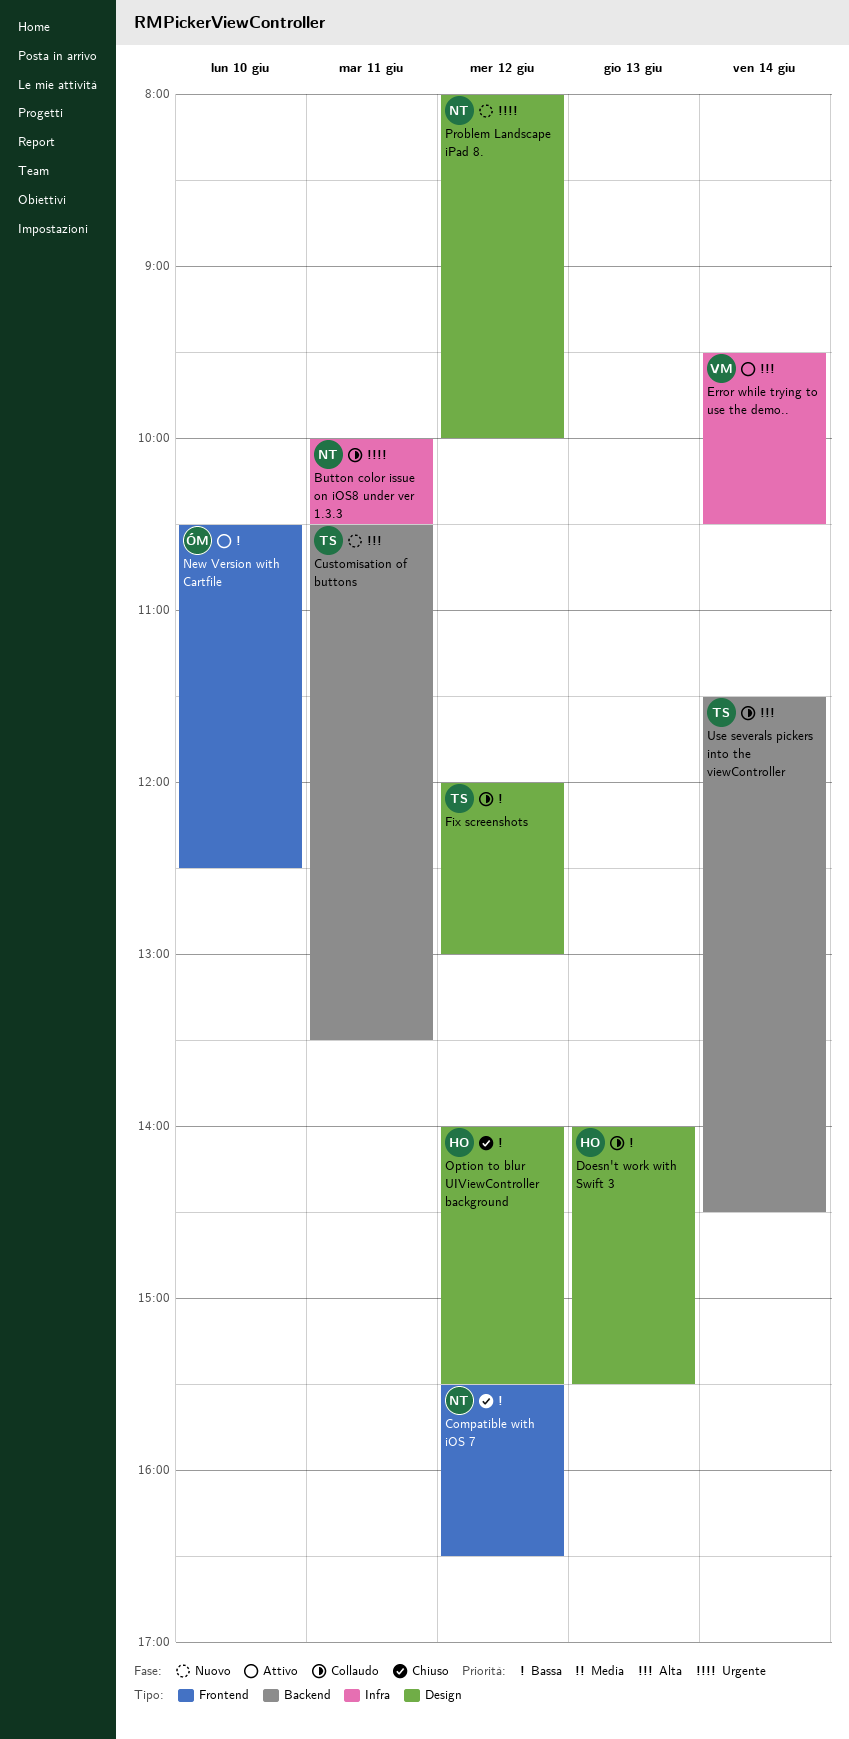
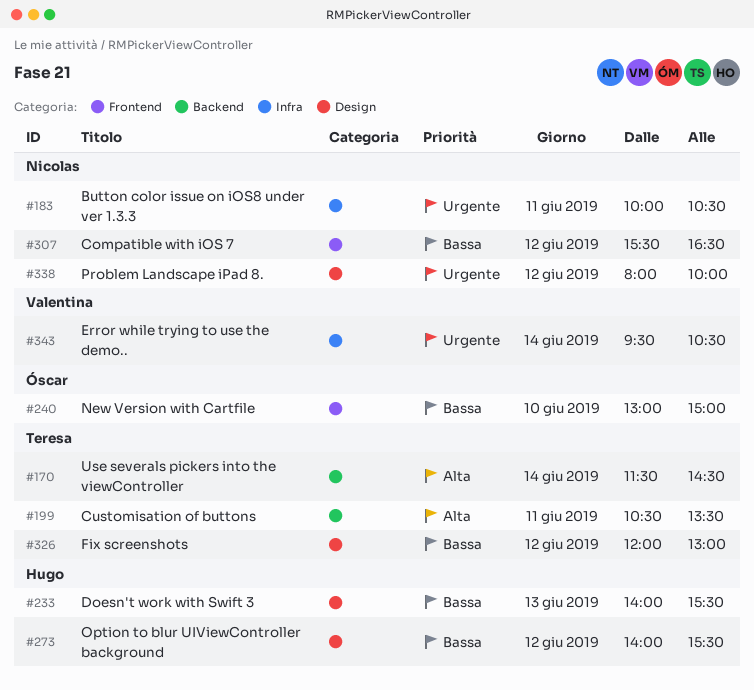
Error while trying to use the demo.., priority: Alta -> Urgente
New Version with Cartfile, begins: 10:30 -> 13:00
New Version with Cartfile, ends: 12:30 -> 15:00

